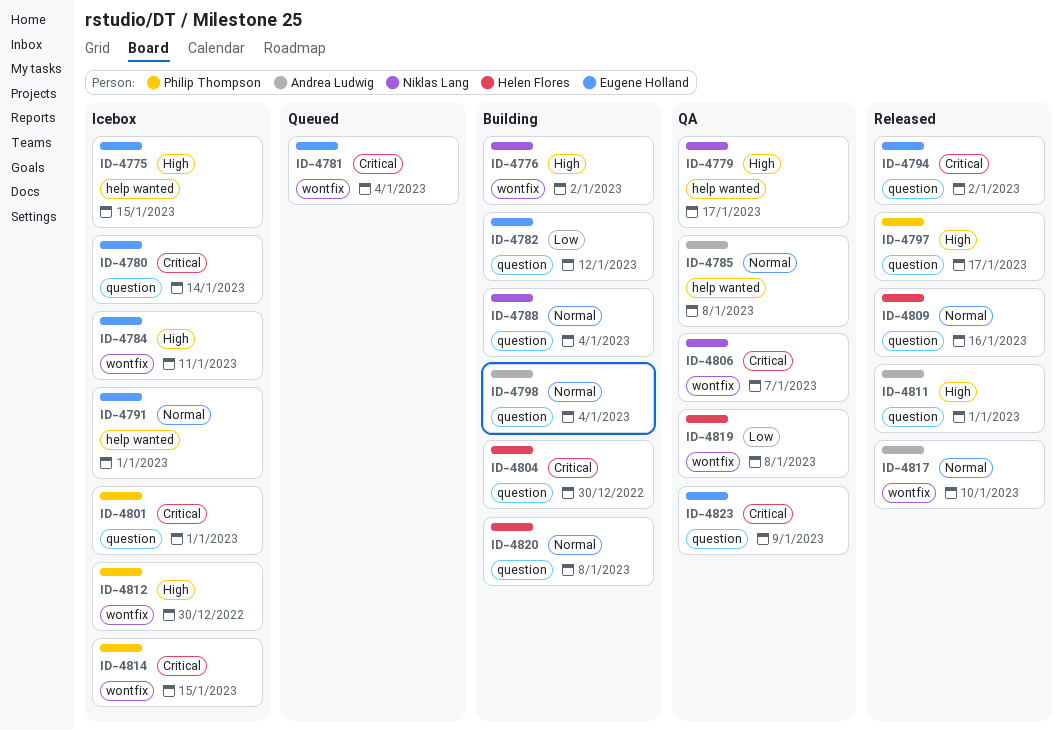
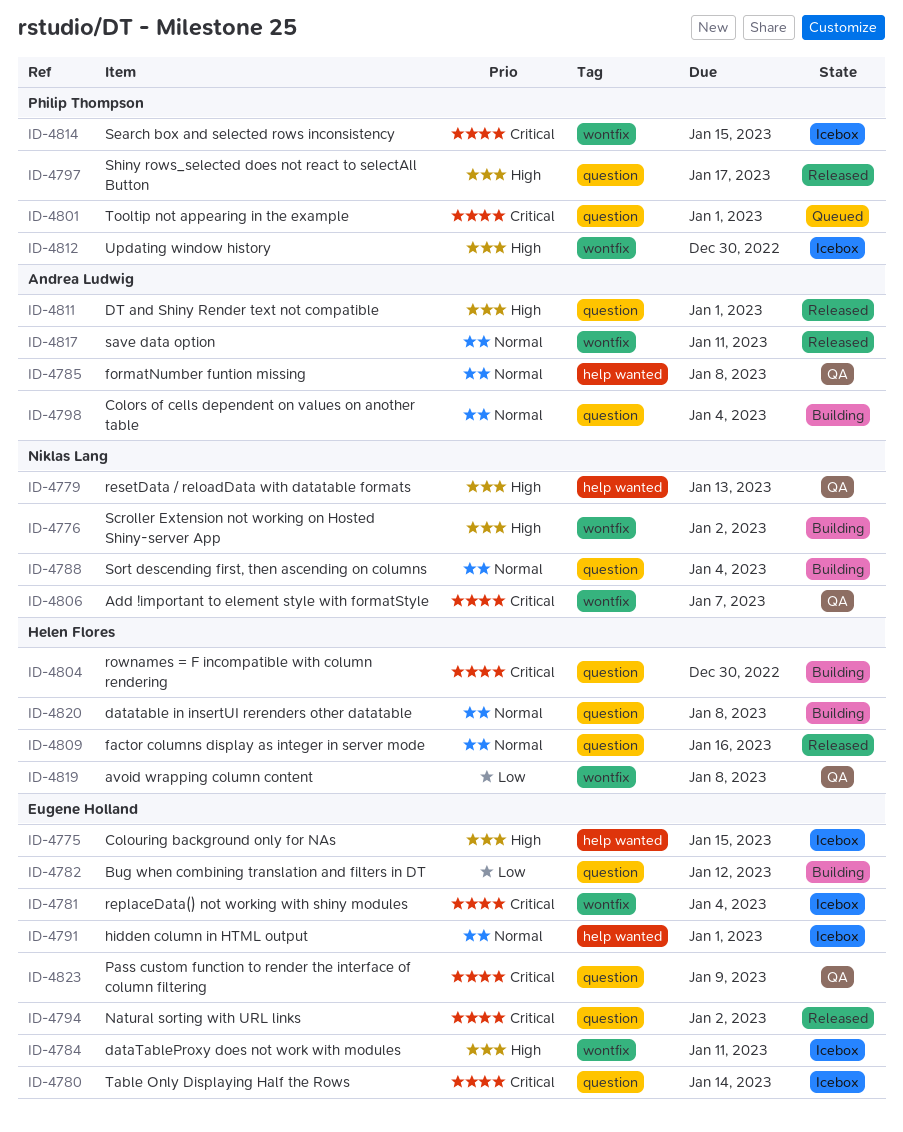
ID-4779, due: Jan 17 -> Jan 13
ID-4781, status: Queued -> Icebox
ID-4801, status: Icebox -> Queued
ID-4817, due: Jan 10 -> Jan 11

